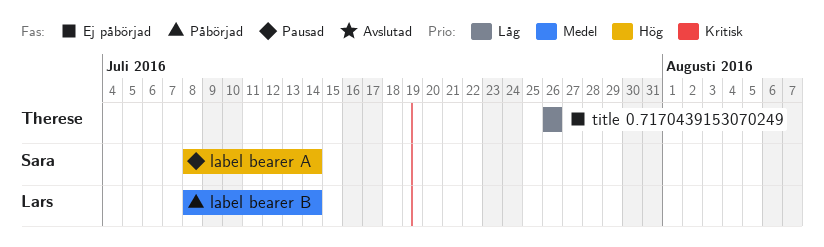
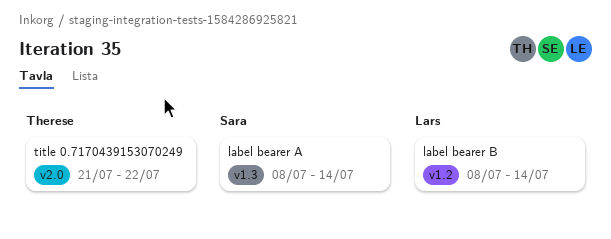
title 0.7170439153070249, start: Jul 26 -> Jul 21
title 0.7170439153070249, due: Jul 26 -> Jul 22

